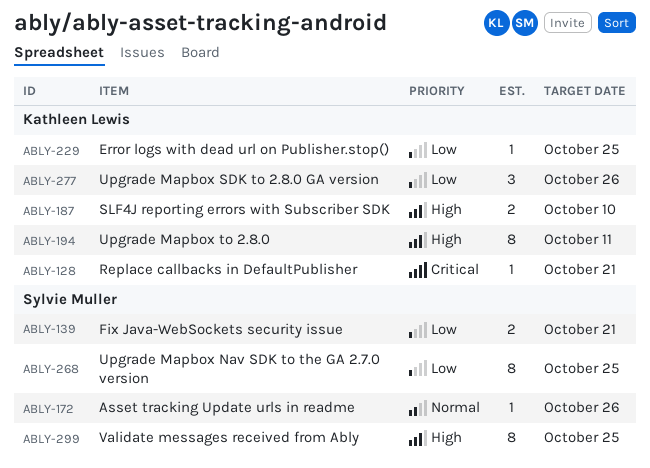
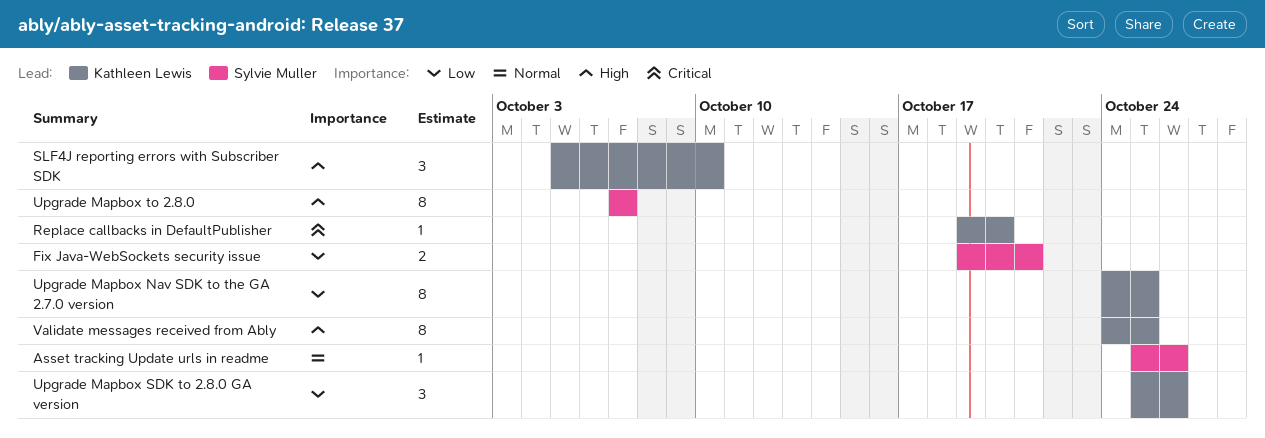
Error logs with dead url on Publisher.stop(): present -> none
Replace callbacks in DefaultPublisher, due: Oct 21 -> Oct 20
SLF4J reporting errors with Subscriber SDK, estimate: 2 -> 3
Upgrade Mapbox Nav SDK to the GA 2.7.0 version, owner: Sylvie Muller -> Kathleen Lewis
Upgrade Mapbox to 2.8.0, owner: Kathleen Lewis -> Sylvie Muller
Upgrade Mapbox to 2.8.0, due: Oct 11 -> Oct 7
Validate messages received from Ably, owner: Sylvie Muller -> Kathleen Lewis

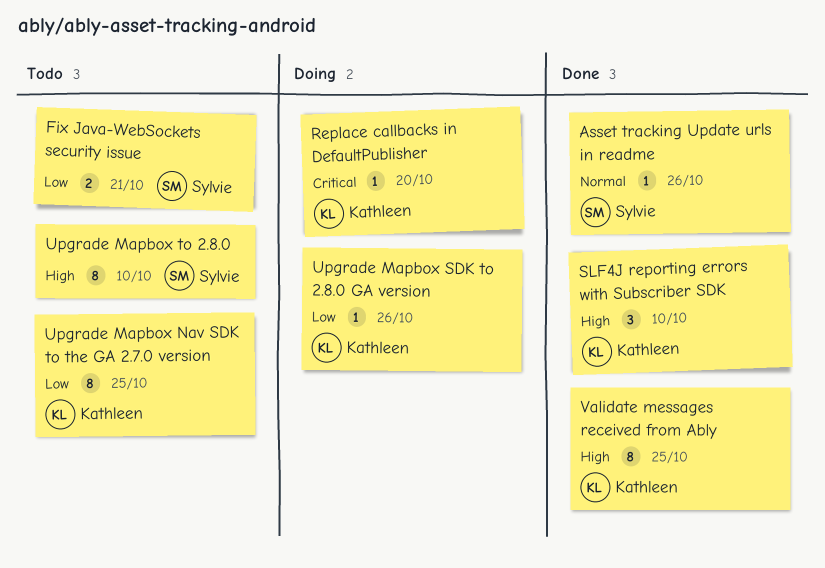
Upgrade Mapbox SDK to 2.8.0 GA version, estimate: 3 -> 1
Upgrade Mapbox to 2.8.0, due: Oct 7 -> Oct 10

